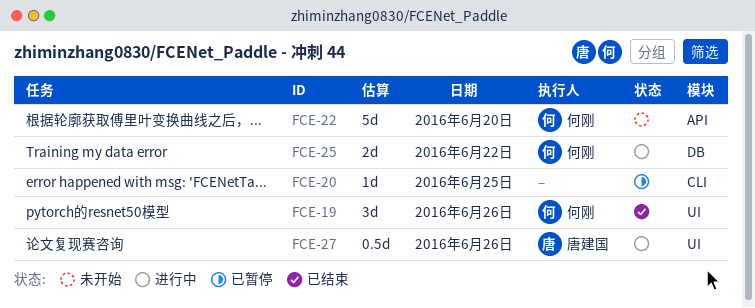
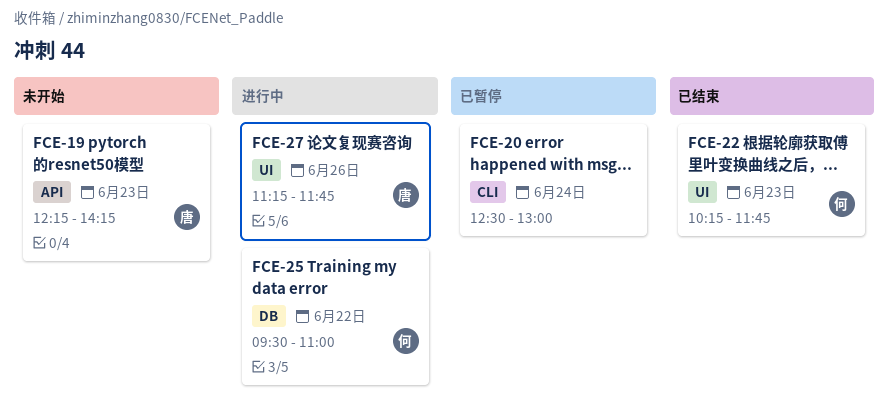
FCE-19, status: 已结束 -> 未开始
FCE-19, owner: 何刚 -> 唐建国
FCE-19, label: UI -> API
FCE-19, day: Jun 26 -> Jun 23
FCE-20, day: Jun 25 -> Jun 24
FCE-22, status: 未开始 -> 已结束
FCE-22, label: API -> UI
FCE-22, day: Jun 20 -> Jun 23

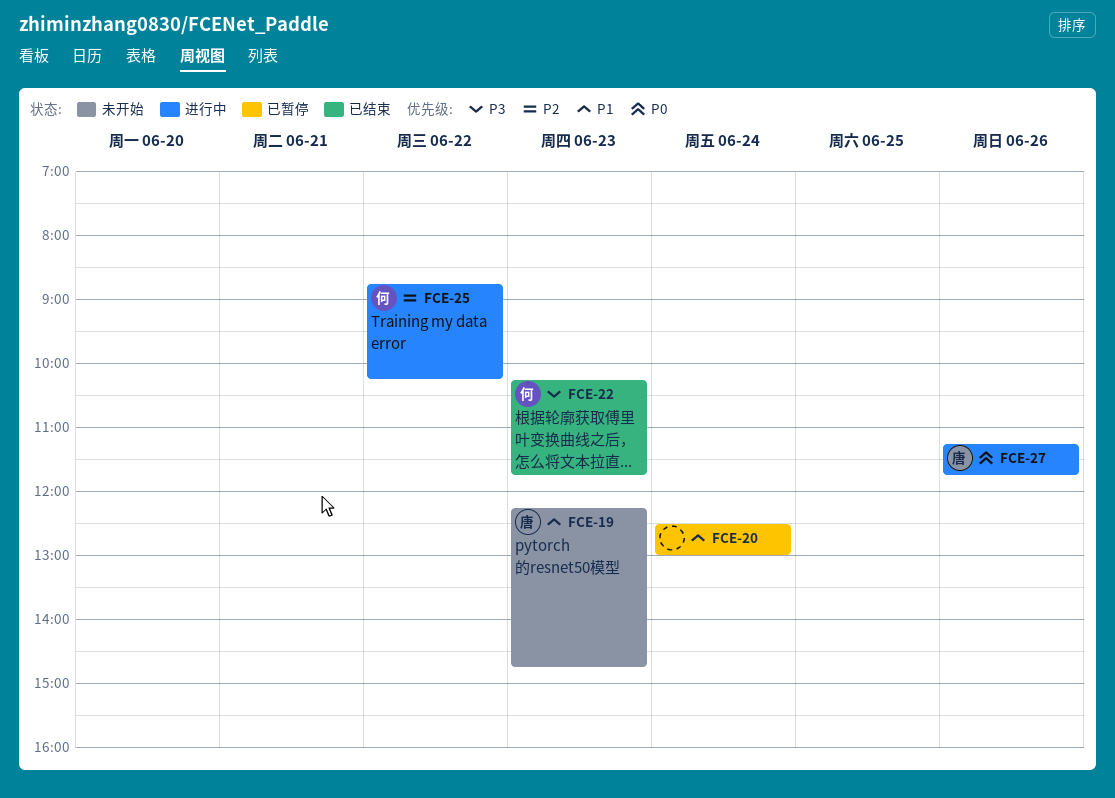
FCE-19, ends: 14:15 -> 14:45
FCE-25, begins: 09:30 -> 08:45
FCE-25, ends: 11:00 -> 10:15

